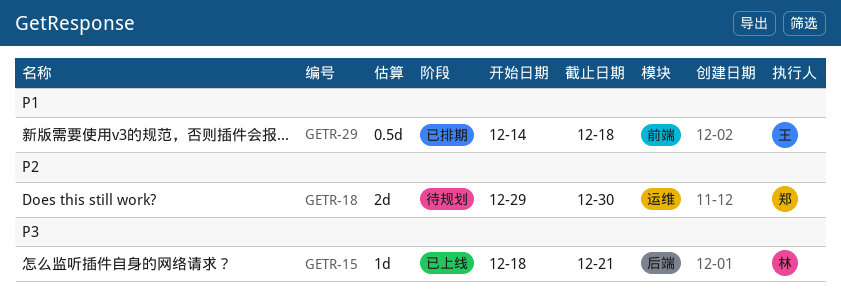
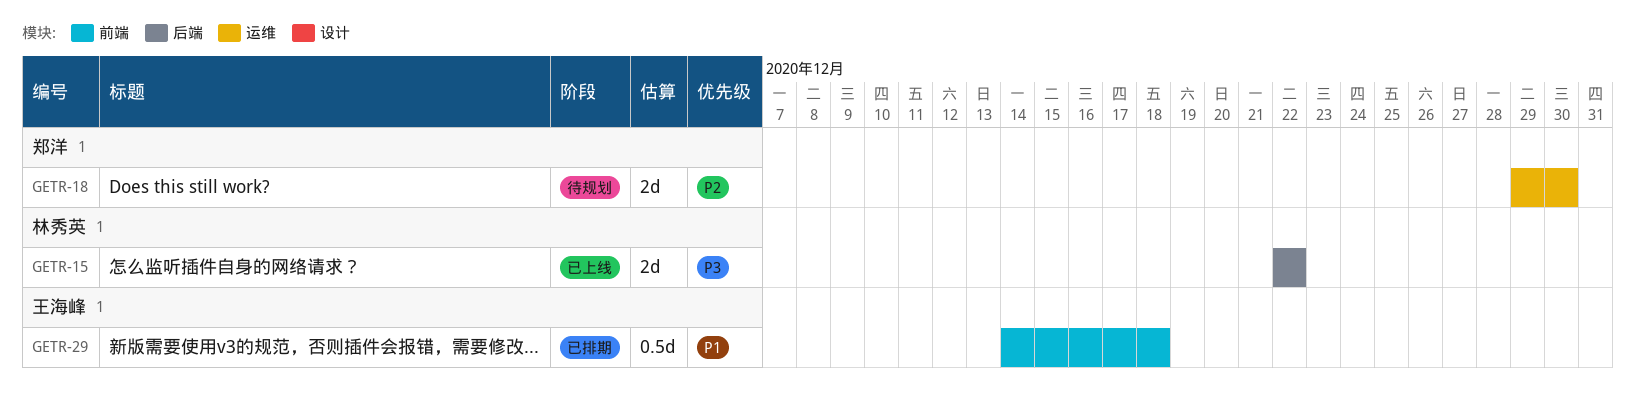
GETR-15, estimate: 1d -> 2d
GETR-15, start: Dec 18 -> Dec 22
GETR-15, due: Dec 21 -> Dec 22

